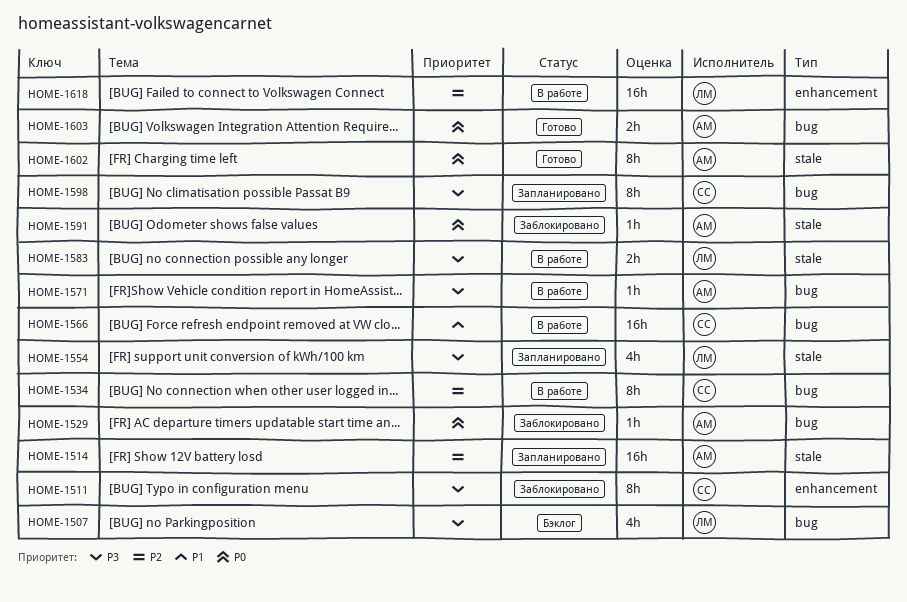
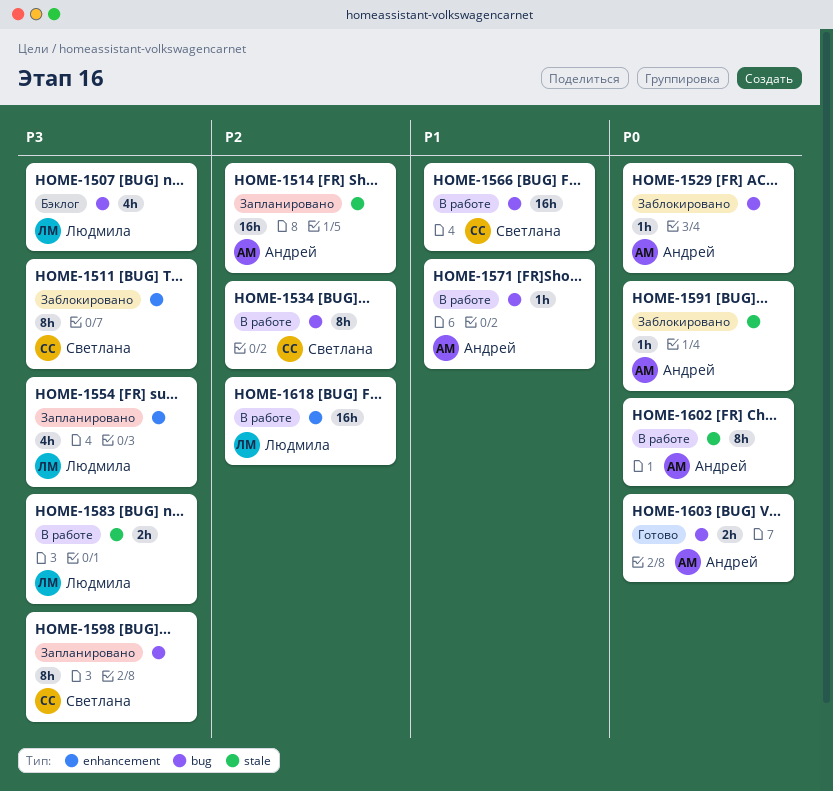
HOME-1554, label: stale -> enhancement
HOME-1571, priority: P3 -> P1
HOME-1602, status: Готово -> В работе

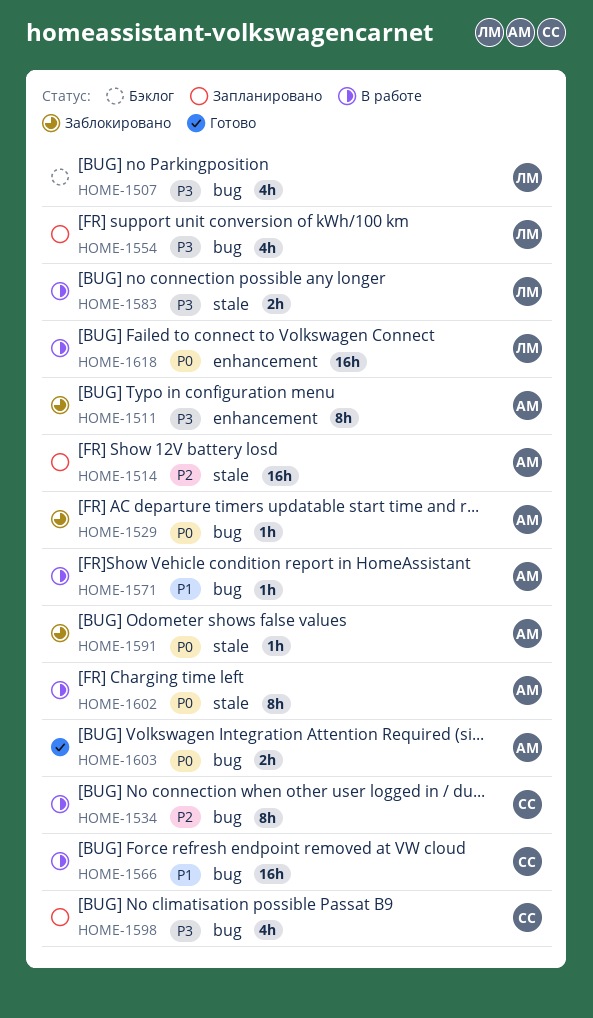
HOME-1511, owner: Светлана -> Андрей
HOME-1554, label: enhancement -> bug
HOME-1598, estimate: 8h -> 4h
HOME-1618, priority: P2 -> P0

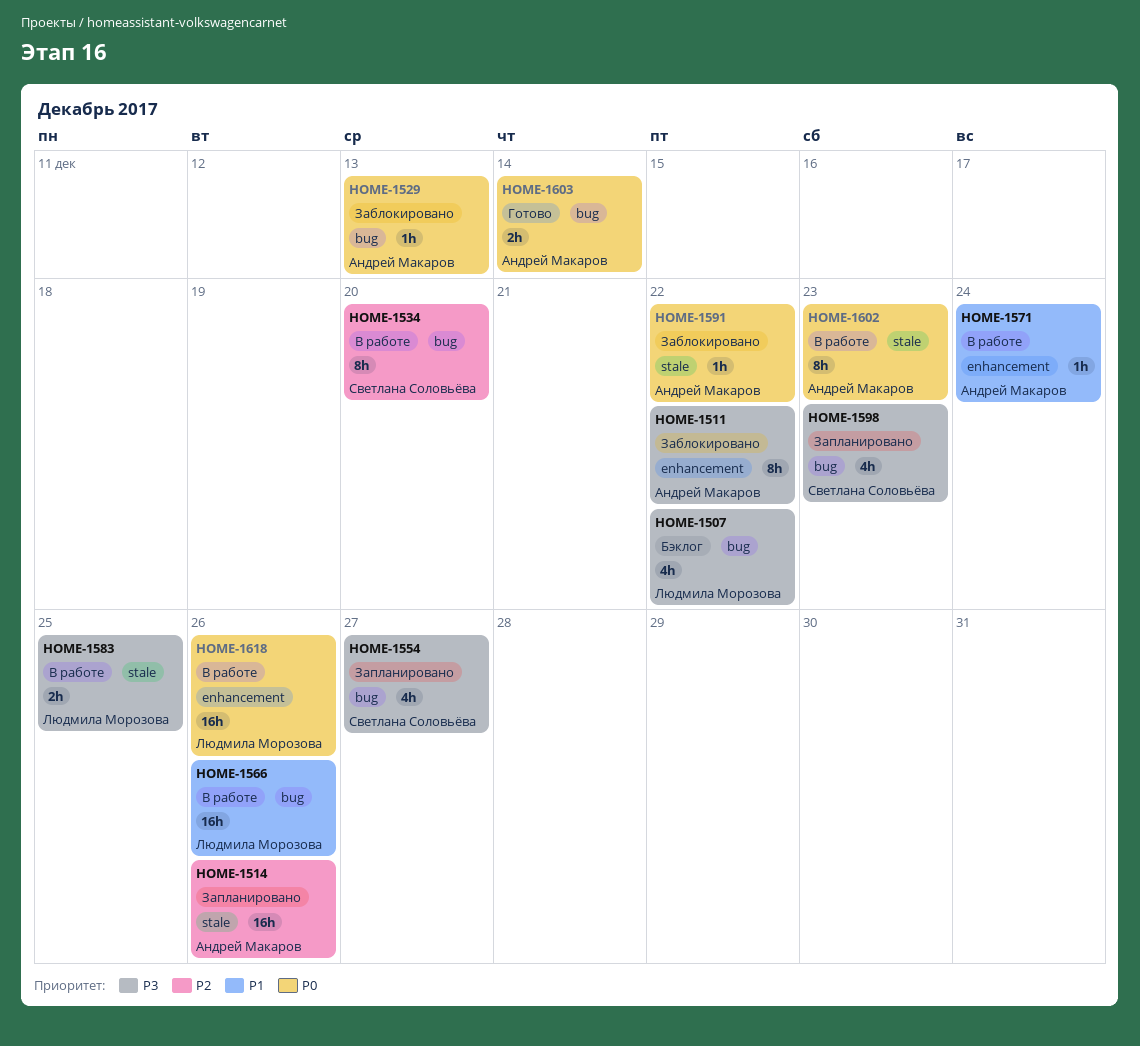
HOME-1554, owner: Людмила Морозова -> Светлана Соловьёва
HOME-1566, owner: Светлана Соловьёва -> Людмила Морозова
HOME-1571, label: bug -> enhancement

